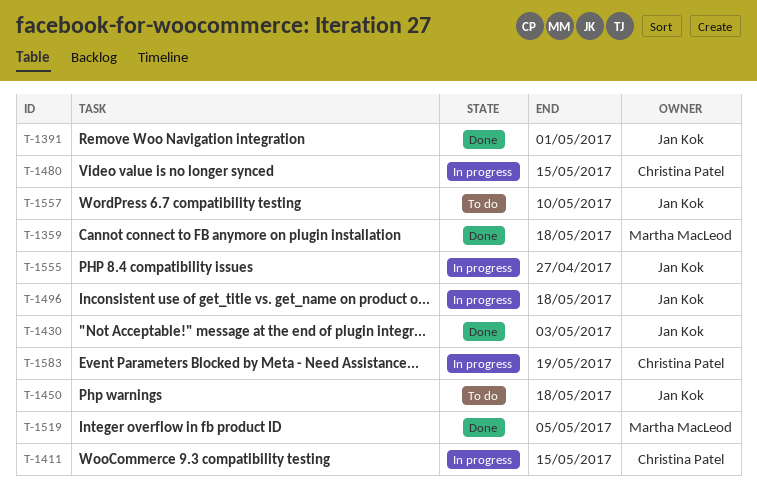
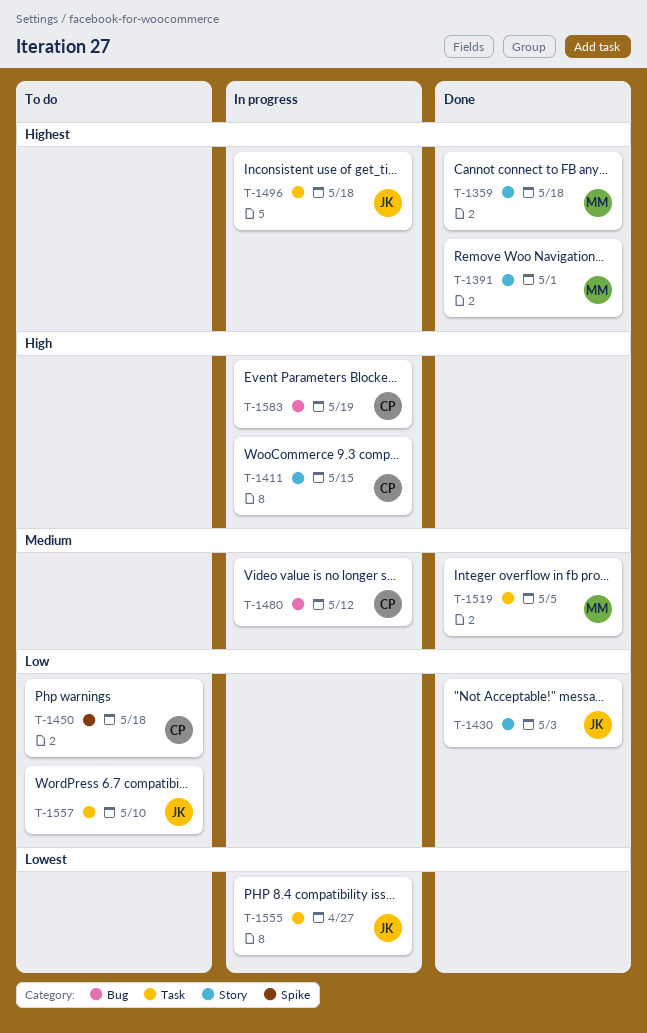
T-1391, owner: Jan Kok -> Martha MacLeod
T-1450, owner: Jan Kok -> Christina Patel
T-1480, due: May 15 -> May 12

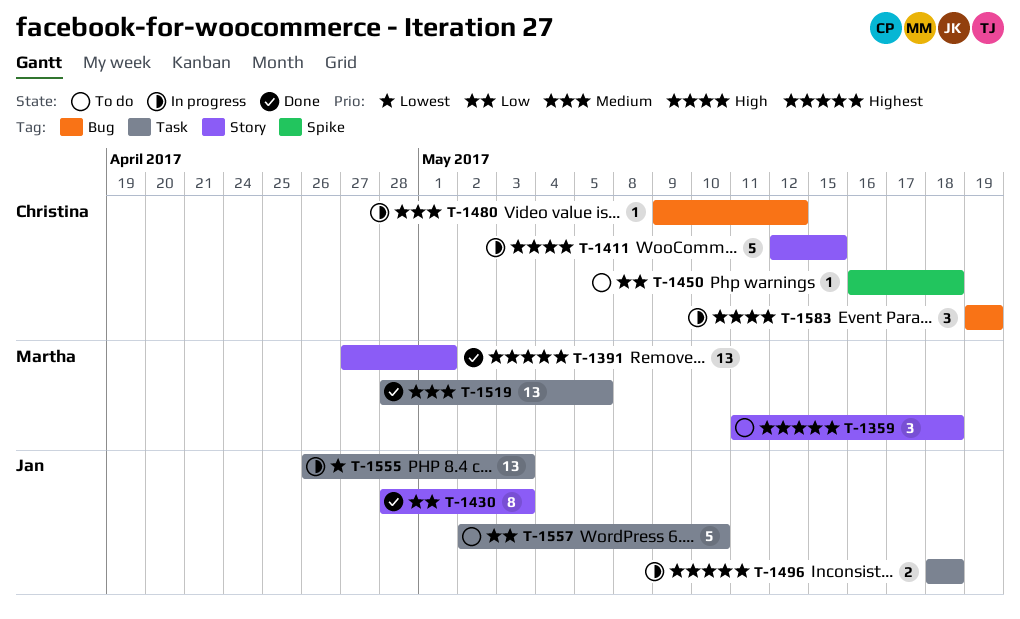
T-1359, status: Done -> To do
T-1555, due: Apr 27 -> May 3

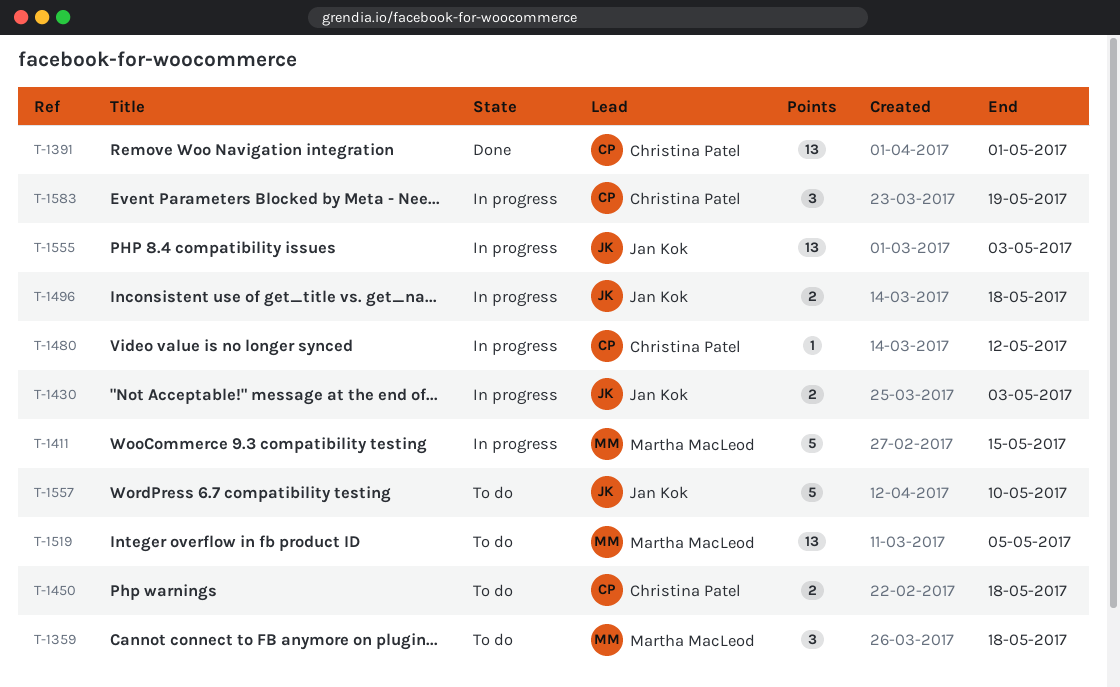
T-1391, owner: Martha MacLeod -> Christina Patel
T-1411, owner: Christina Patel -> Martha MacLeod
T-1430, status: Done -> In progress
T-1430, estimate: 8 -> 2
T-1450, estimate: 1 -> 2
T-1519, status: Done -> To do

